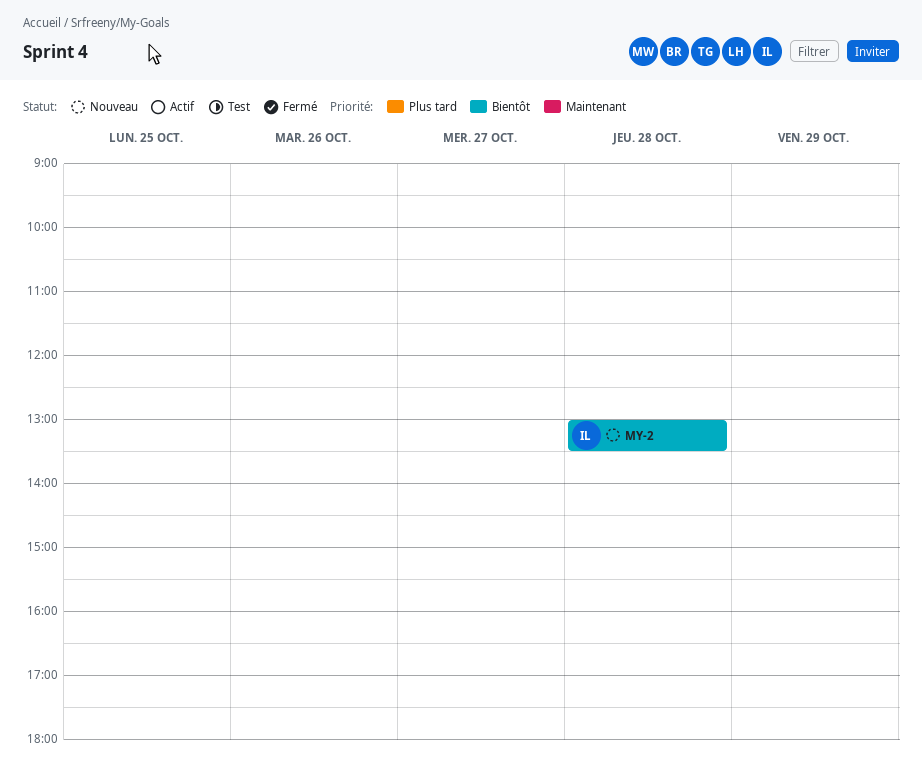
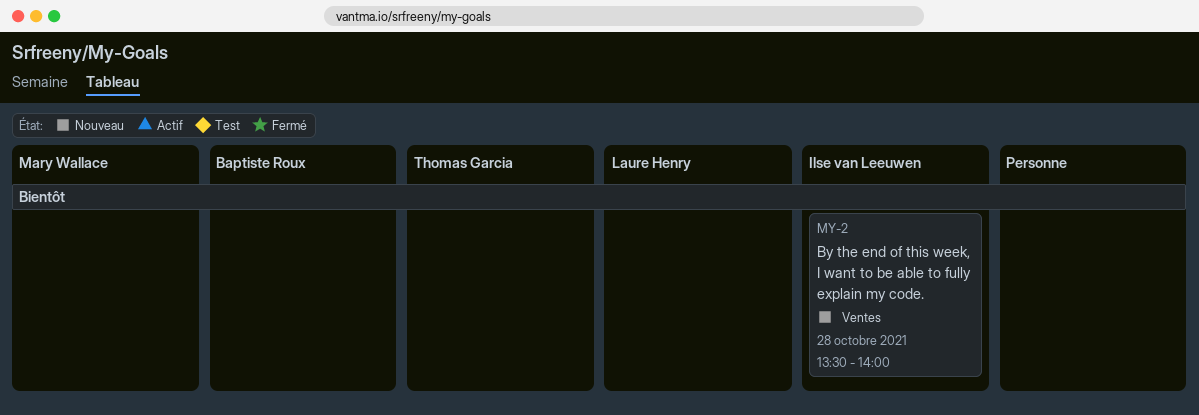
MY-2, begins: 13:00 -> 13:30
MY-2, ends: 13:30 -> 14:00

